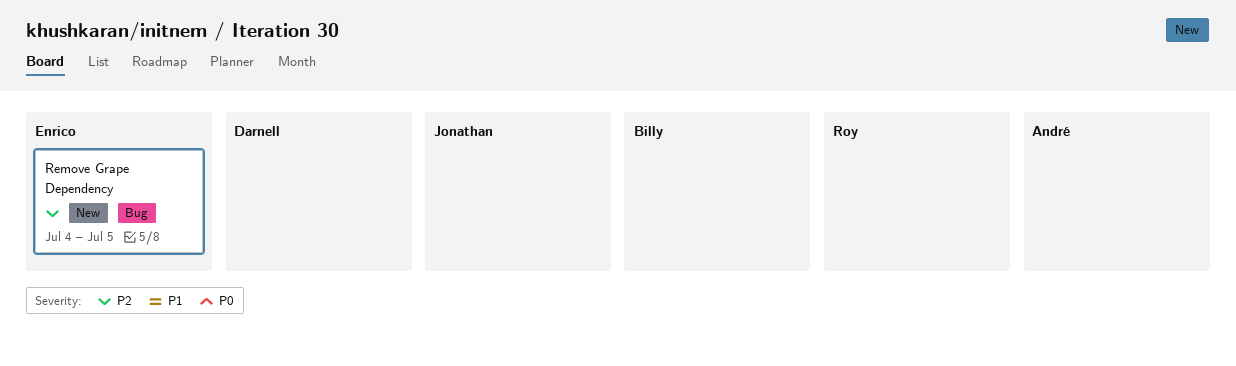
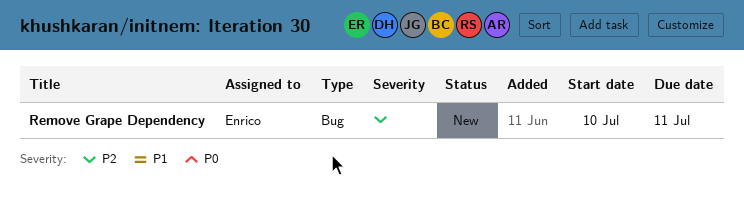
Remove Grape Dependency, start: Jul 4 -> Jul 10
Remove Grape Dependency, due: Jul 5 -> Jul 11

